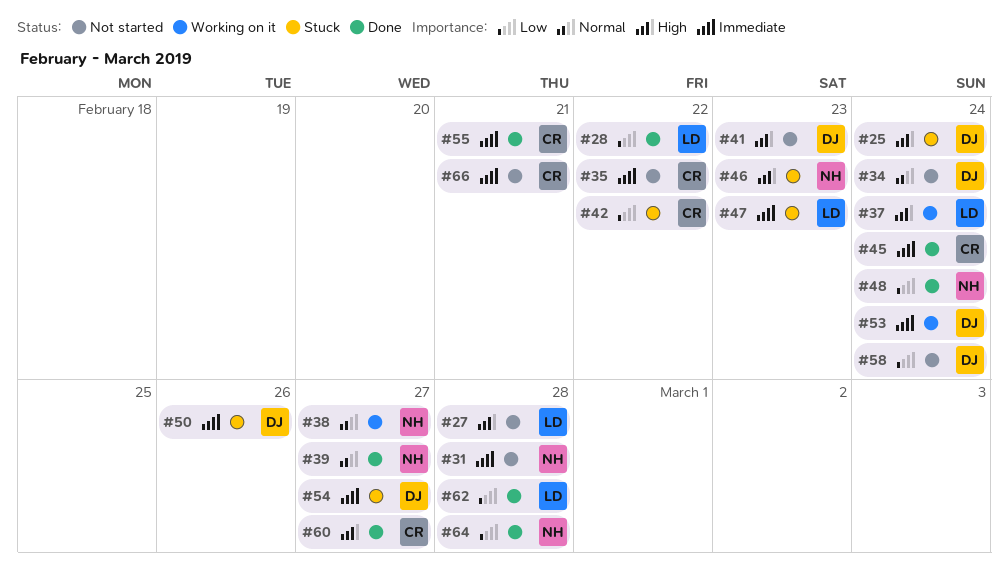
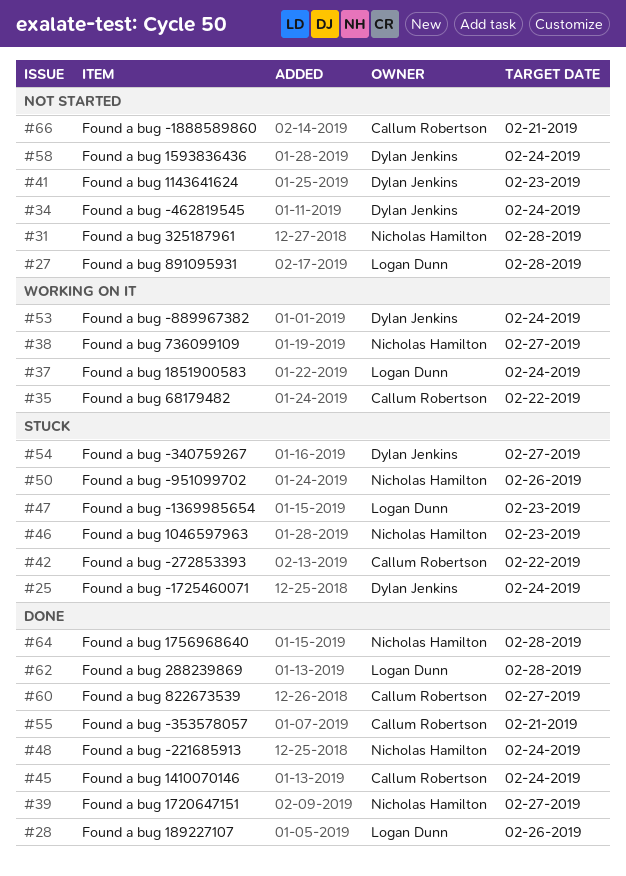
#28, due: Feb 22 -> Feb 26
#35, status: Not started -> Working on it
#50, owner: Dylan Jenkins -> Nicholas Hamilton

